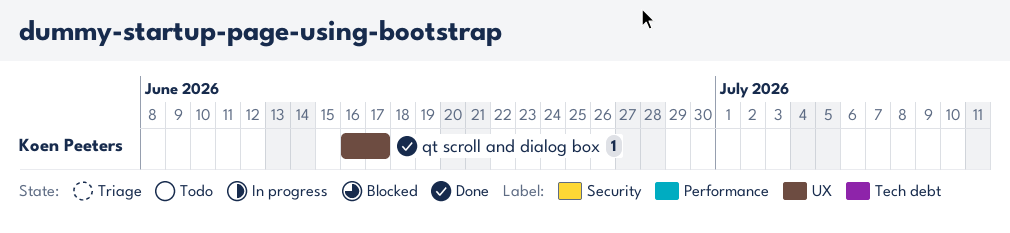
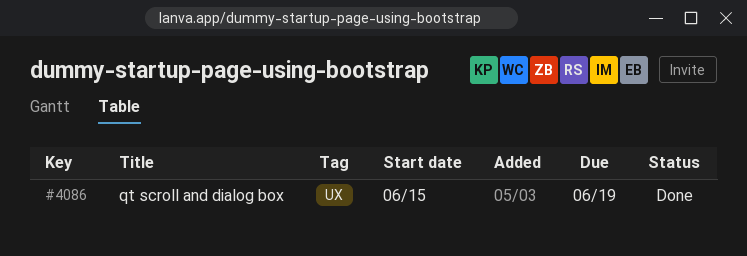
qt scroll and dialog box, start: Jun 16 -> Jun 15
qt scroll and dialog box, due: Jun 17 -> Jun 19

